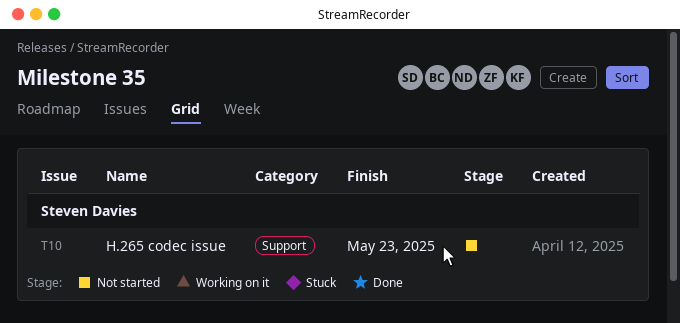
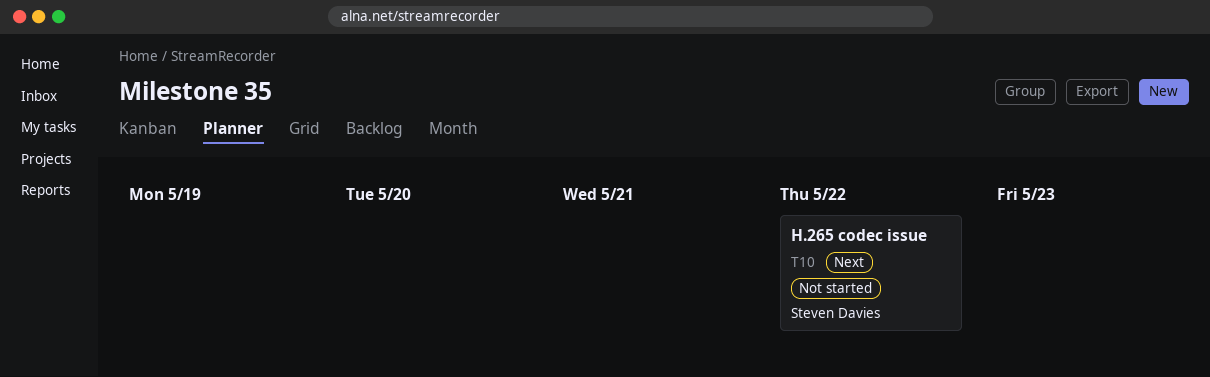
T10, due: May 23 -> May 22

